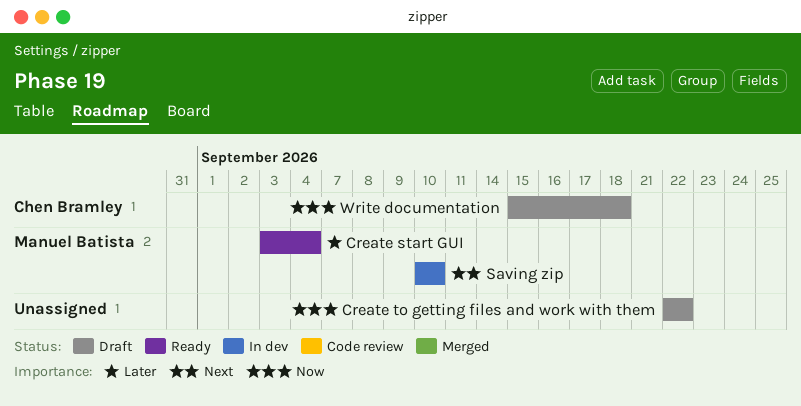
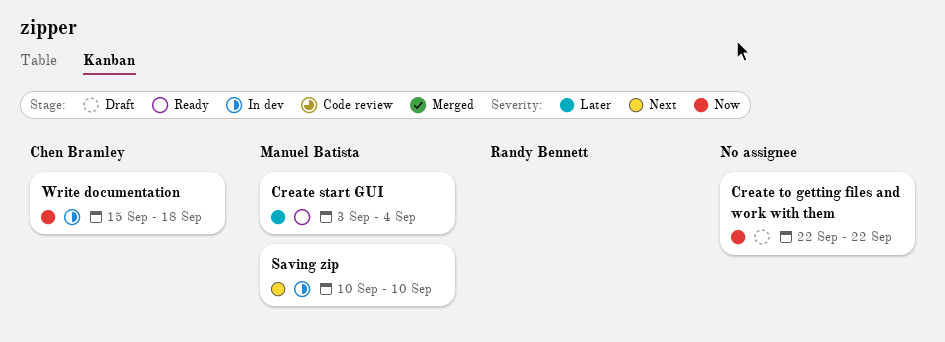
Write documentation, status: Draft -> In dev

